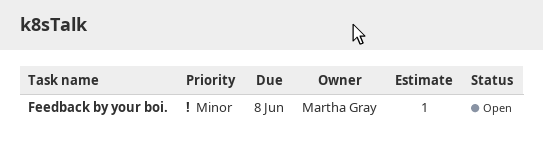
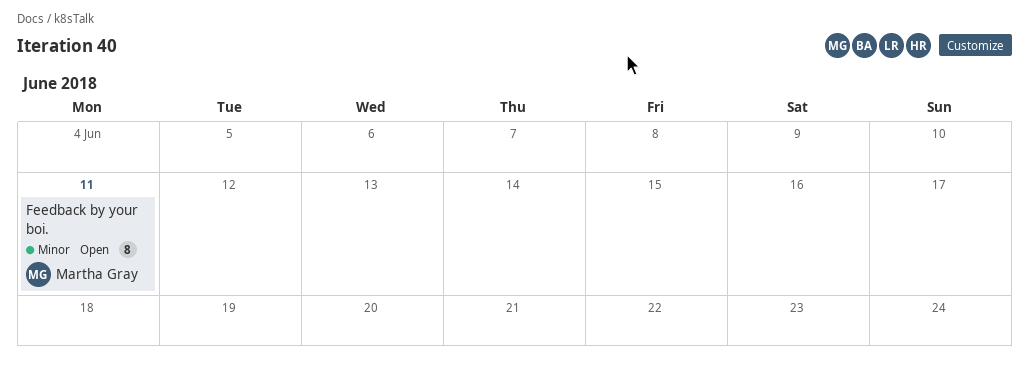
Feedback by your boi., estimate: 1 -> 8
Feedback by your boi., due: Jun 8 -> Jun 11

